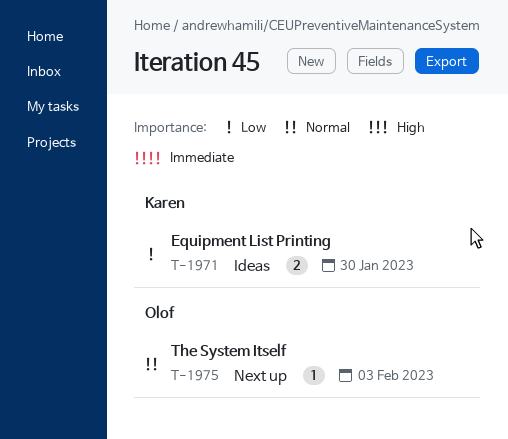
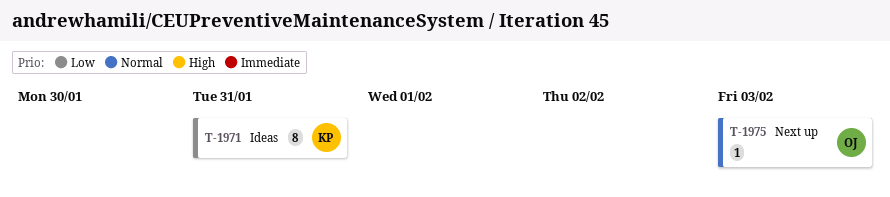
T-1971, estimate: 2 -> 8
T-1971, due: Jan 30 -> Jan 31

